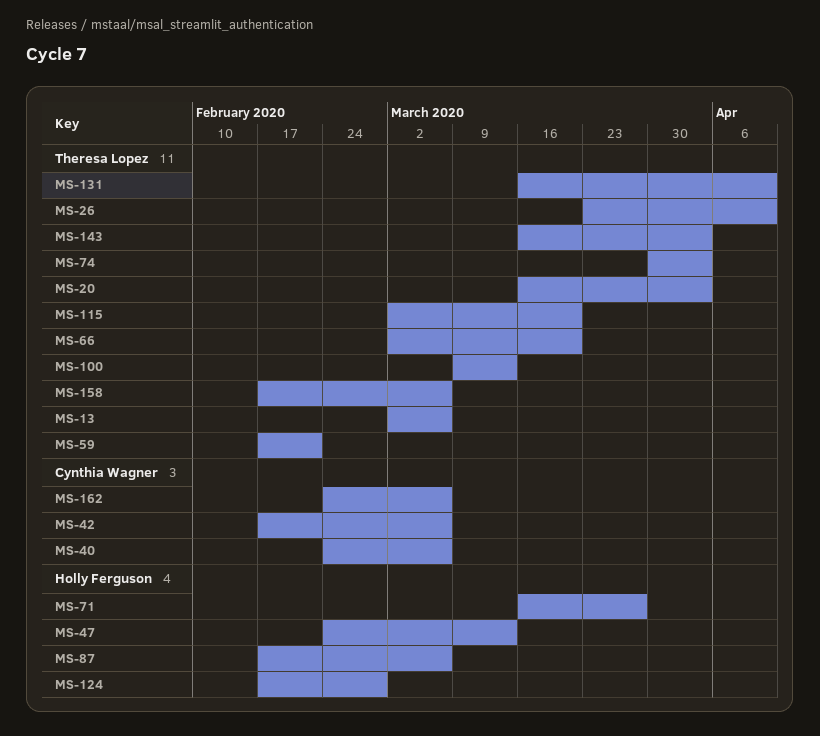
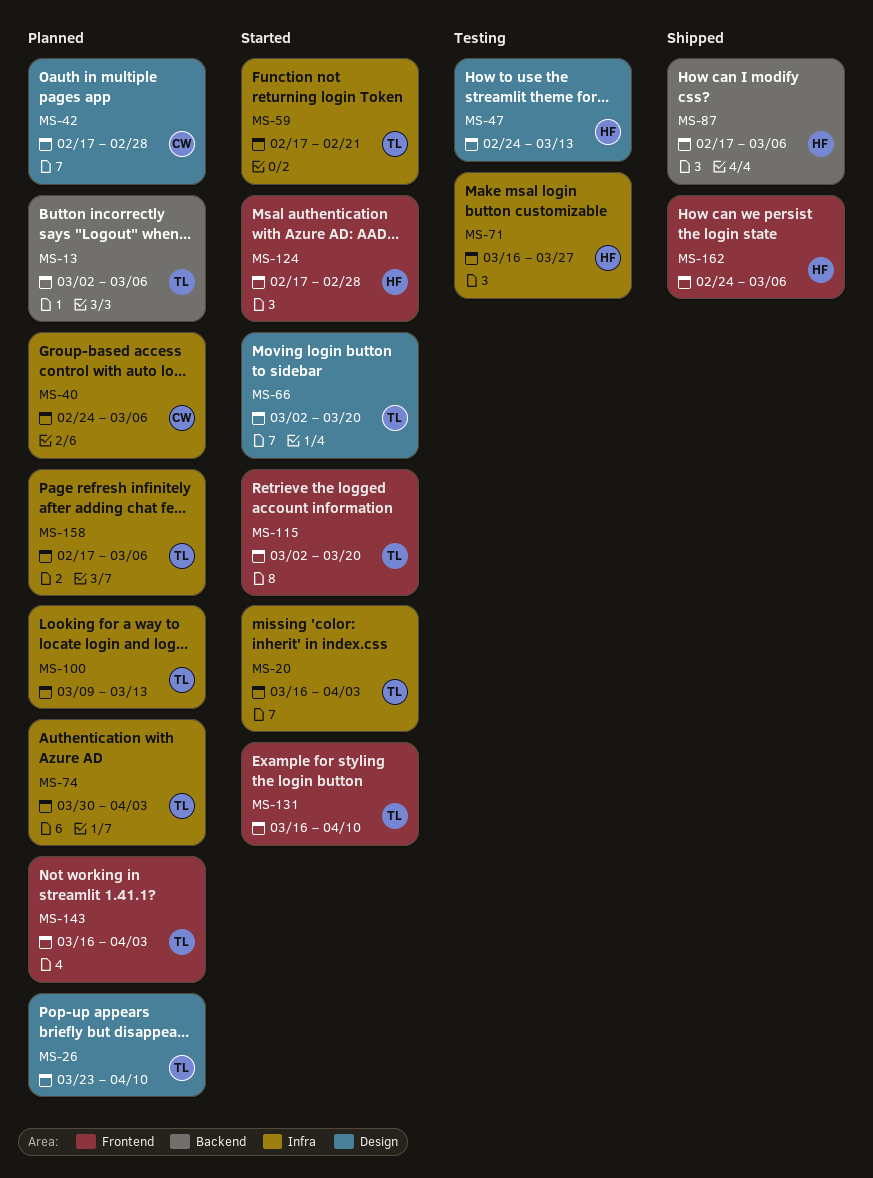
MS-42, due: Mar 6 -> Feb 28
MS-162, owner: Cynthia Wagner -> Holly Ferguson

